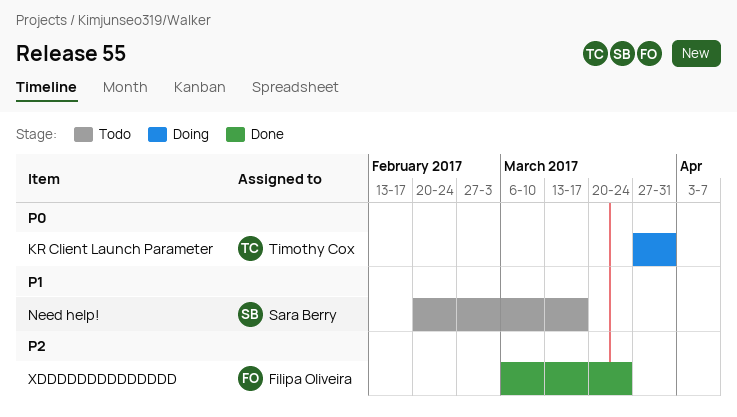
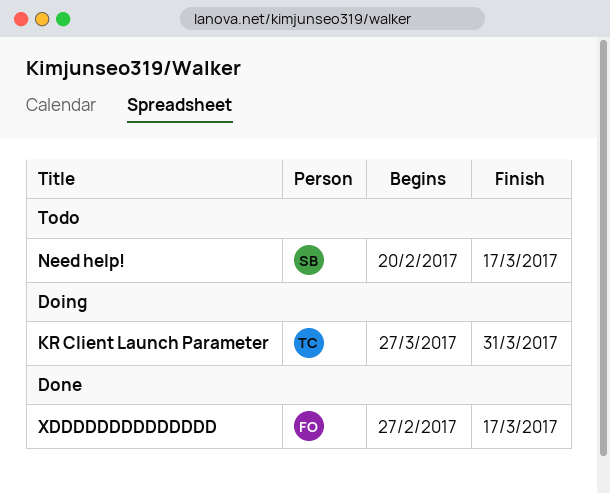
XDDDDDDDDDDDDDD, start: Mar 6 -> Feb 27
XDDDDDDDDDDDDDD, due: Mar 24 -> Mar 17

